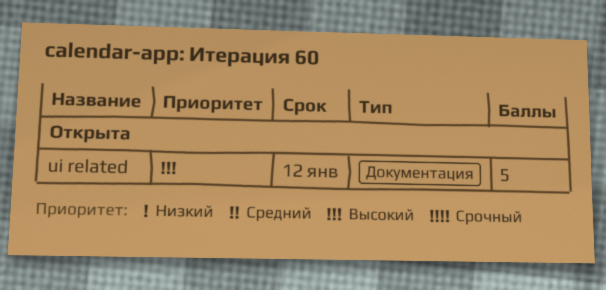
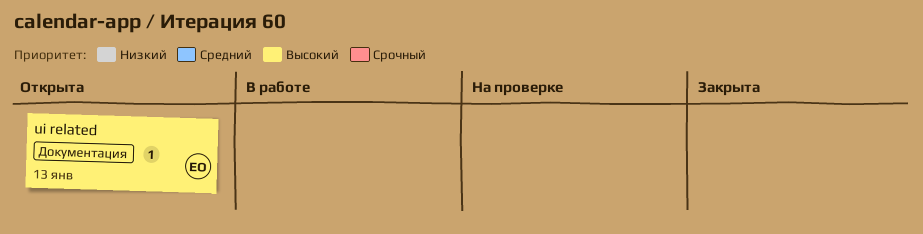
ui related, estimate: 5 -> 1
ui related, due: Jan 12 -> Jan 13

